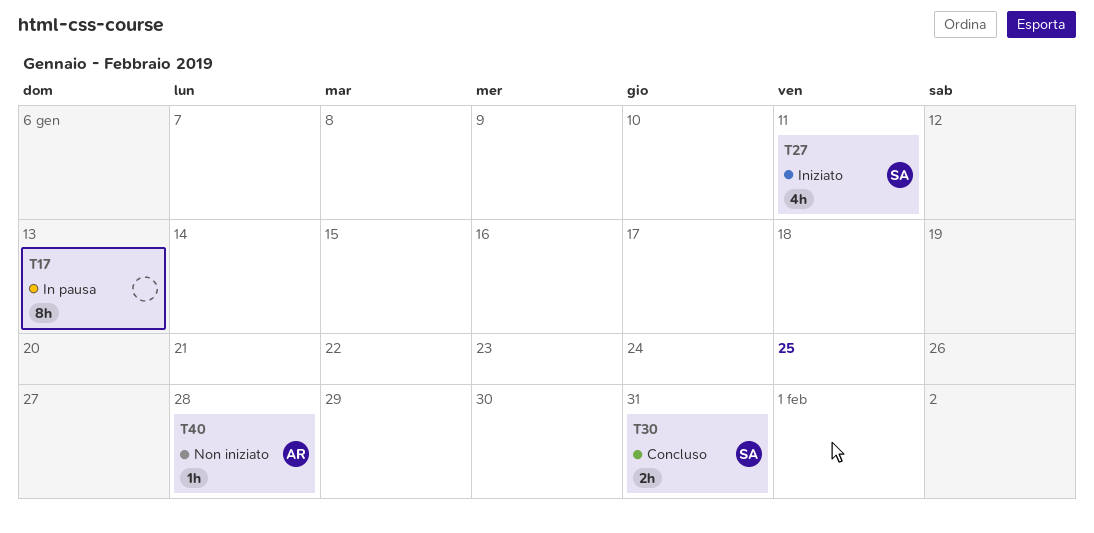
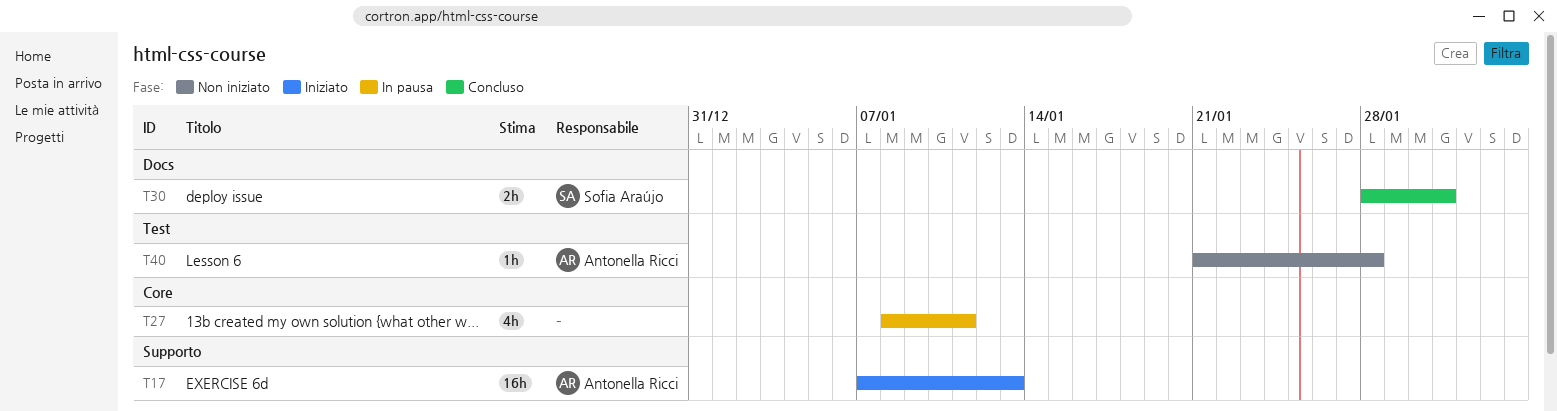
T17, status: In pausa -> Iniziato
T17, owner: none -> Antonella Ricci
T17, estimate: 8h -> 16h
T27, status: Iniziato -> In pausa
T27, owner: Sofia Araújo -> none

